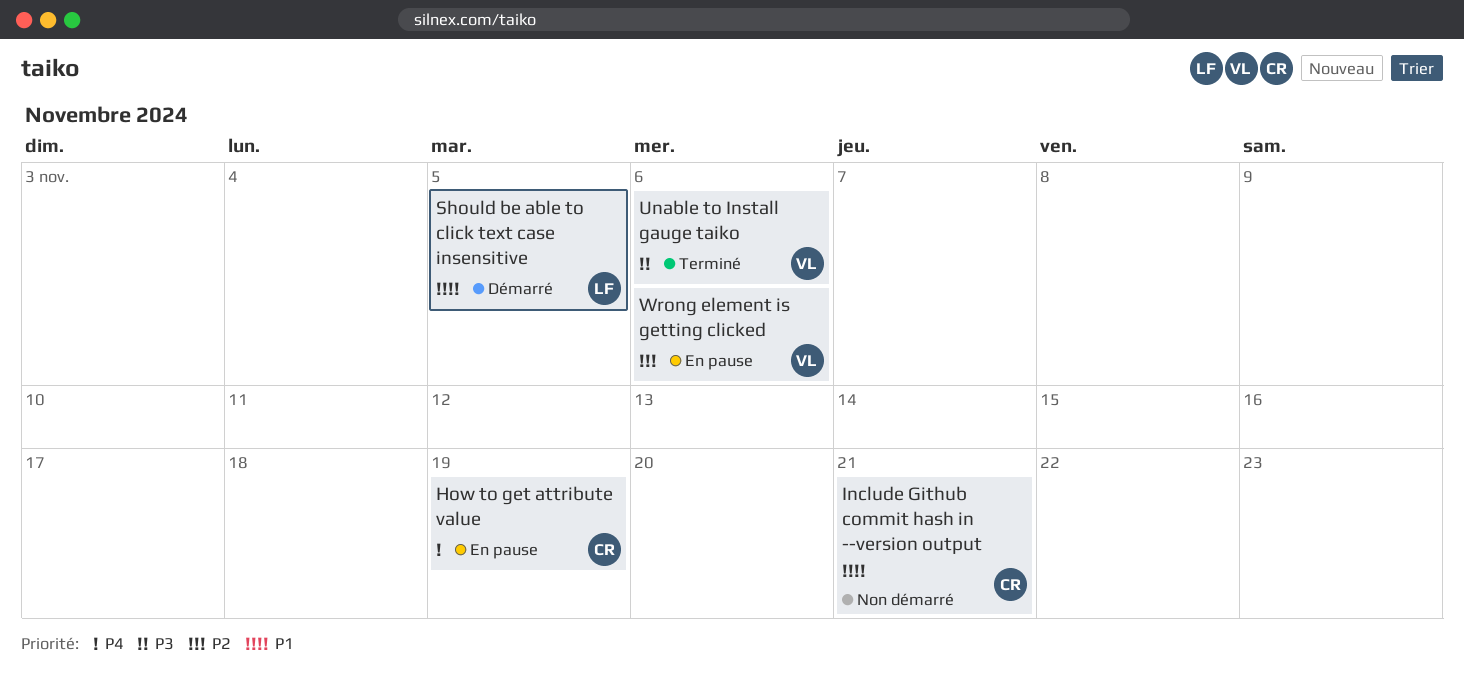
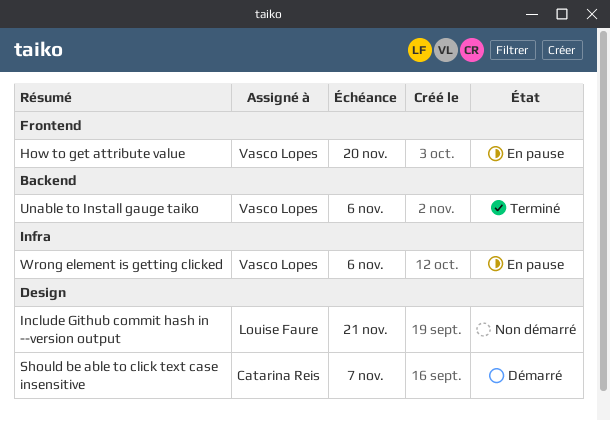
How to get attribute value, owner: Catarina Reis -> Vasco Lopes
How to get attribute value, due: Nov 19 -> Nov 20
Include Github commit hash in --version output, owner: Catarina Reis -> Louise Faure
Should be able to click text case insensitive, owner: Louise Faure -> Catarina Reis
Should be able to click text case insensitive, due: Nov 5 -> Nov 7

